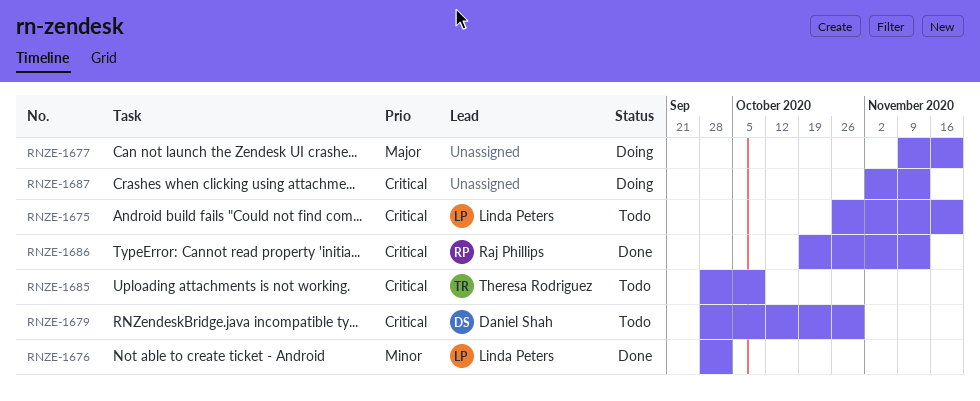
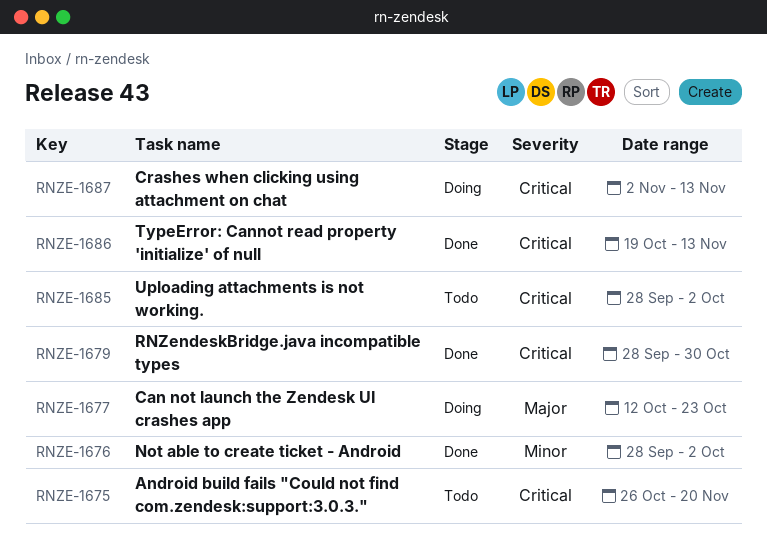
RNZE-1677, start: Nov 9 -> Oct 12
RNZE-1677, due: Nov 20 -> Oct 23
RNZE-1679, status: Todo -> Done
RNZE-1685, due: Oct 9 -> Oct 2

